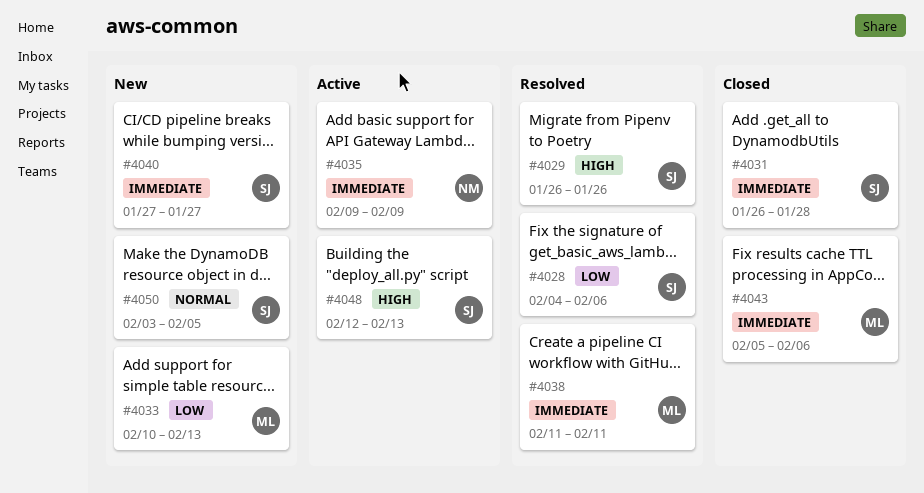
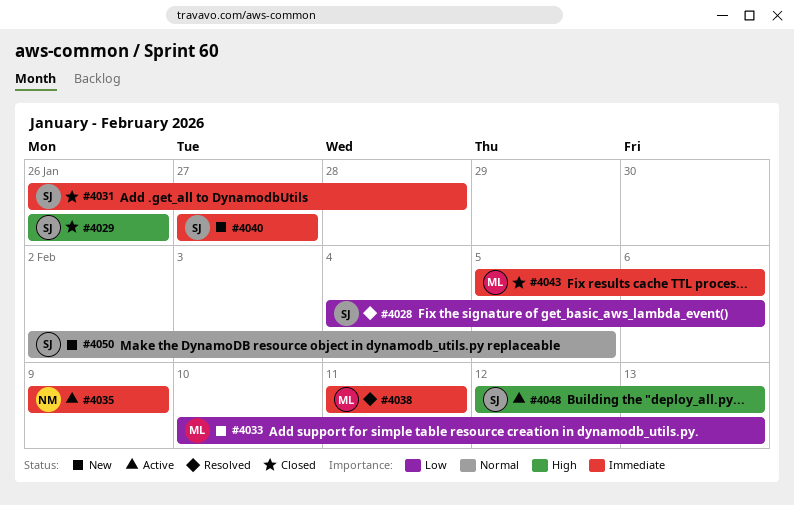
#4029, status: Resolved -> Closed
#4050, start: Feb 3 -> Feb 2

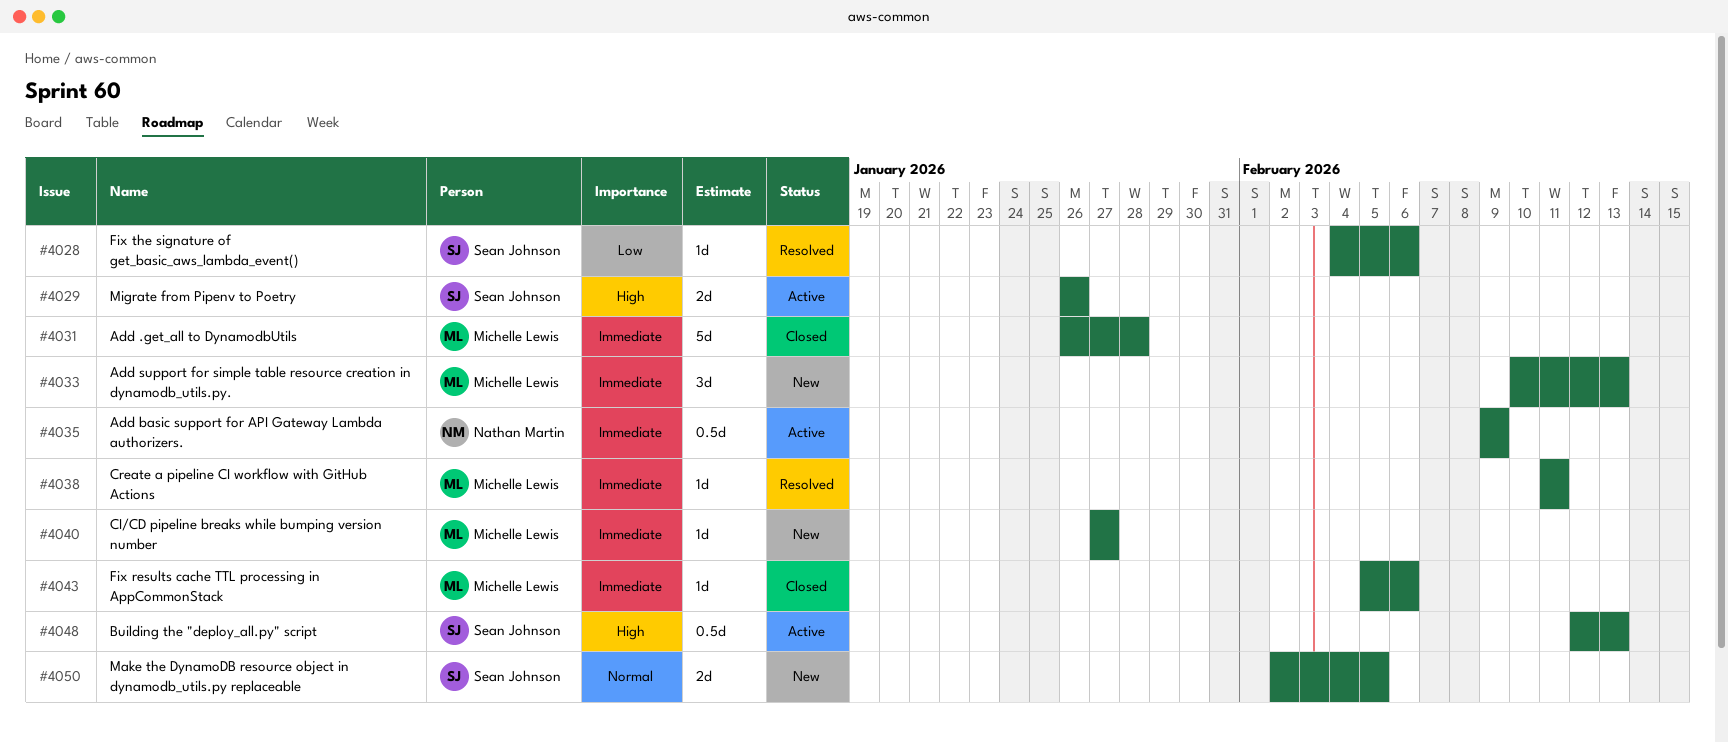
#4029, status: Closed -> Active
#4031, owner: Sean Johnson -> Michelle Lewis
#4033, priority: Low -> Immediate
#4040, owner: Sean Johnson -> Michelle Lewis

